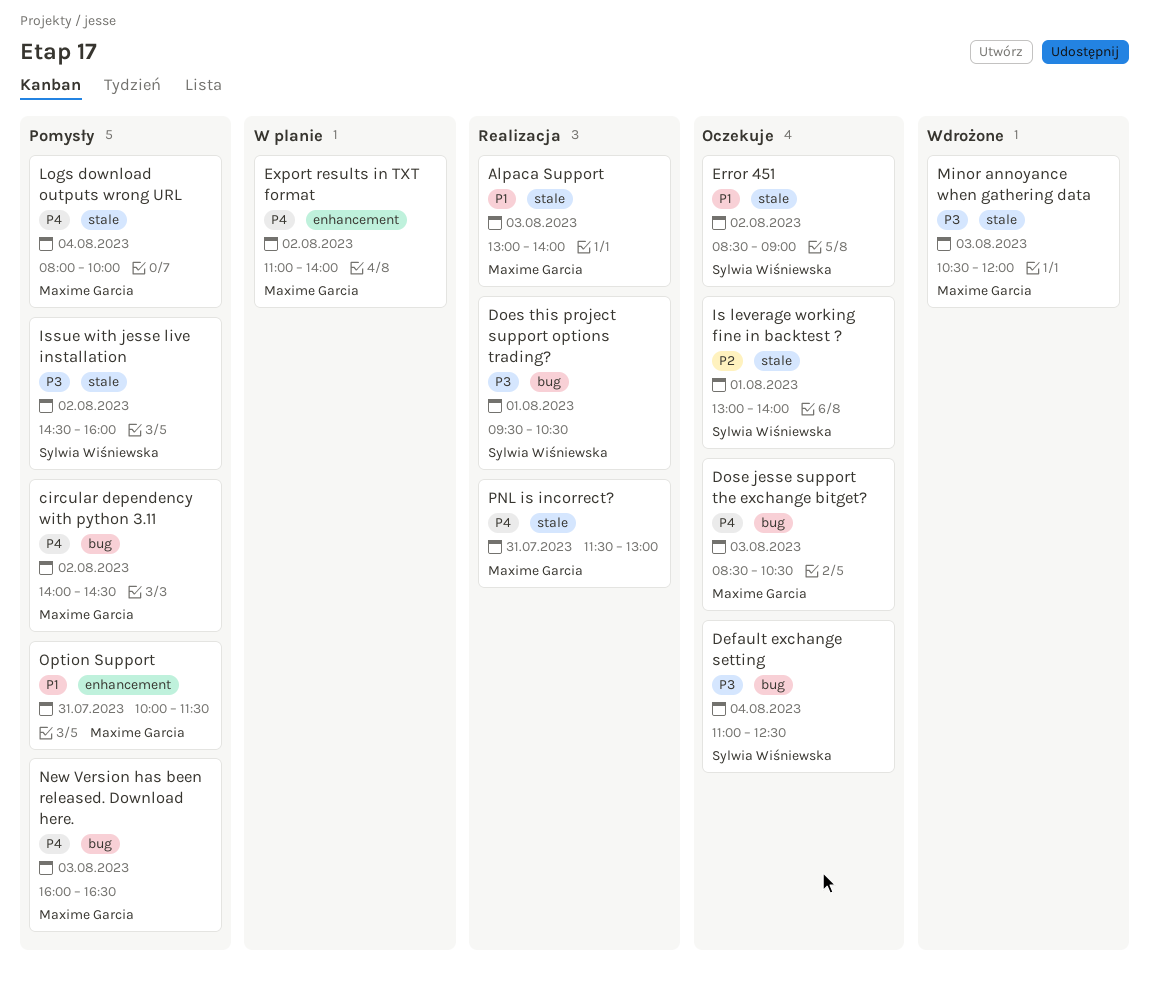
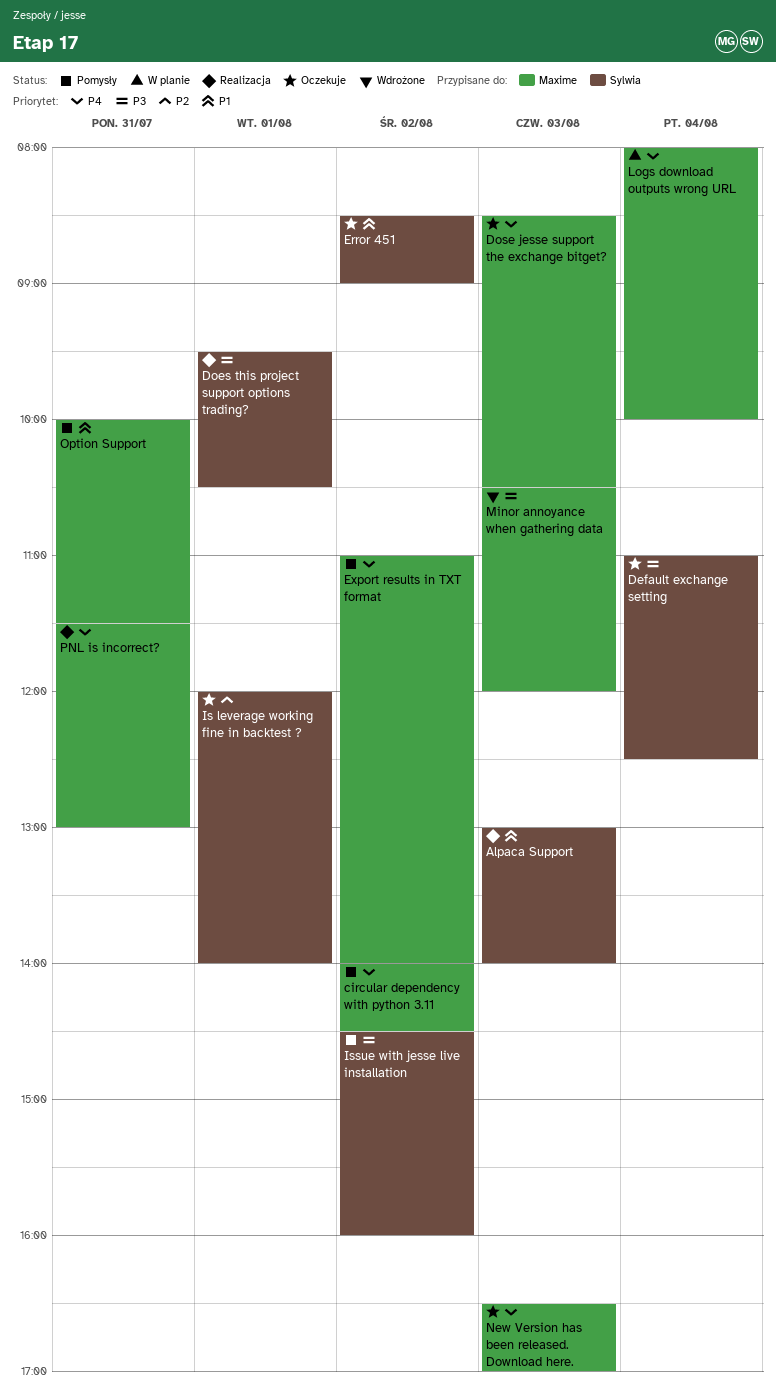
Alpaca Support, owner: Maxime Garcia -> Sylwia Wiśniewska
Export results in TXT format, status: W planie -> Pomysły
Is leverage working fine in backtest ?, begins: 13:00 -> 12:00
Logs download outputs wrong URL, status: Pomysły -> W planie
New Version has been released. Download here., status: Pomysły -> Oczekuje
New Version has been released. Download here., begins: 16:00 -> 16:30
New Version has been released. Download here., ends: 16:30 -> 17:00

